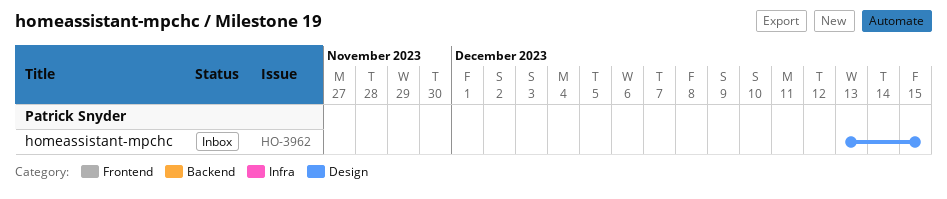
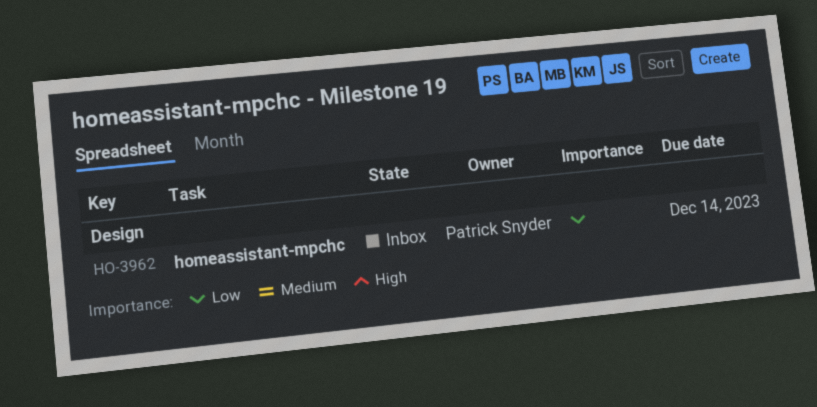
HO-3962, due: Dec 15 -> Dec 14

